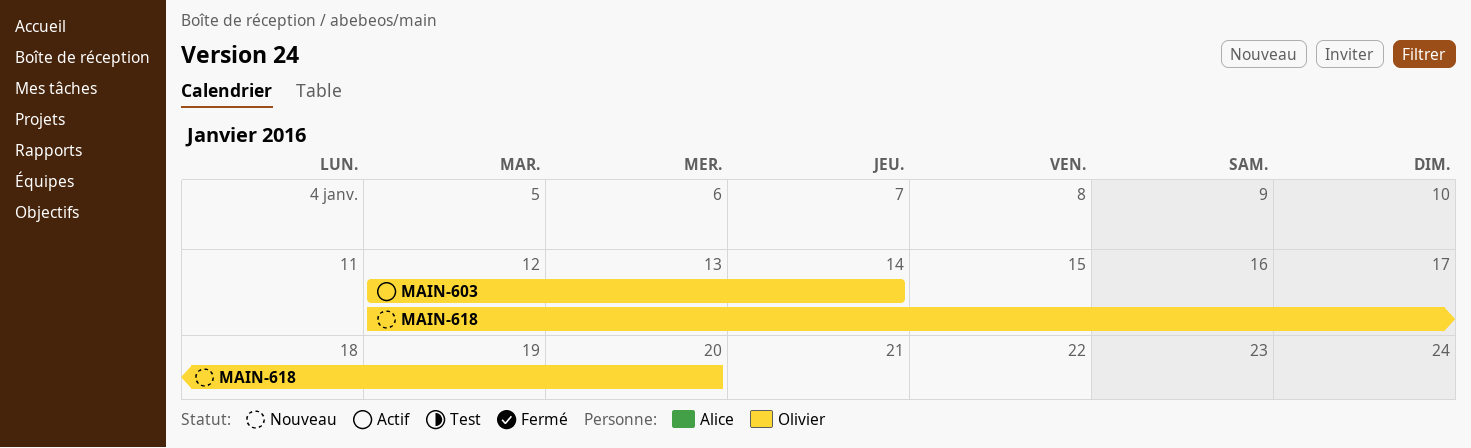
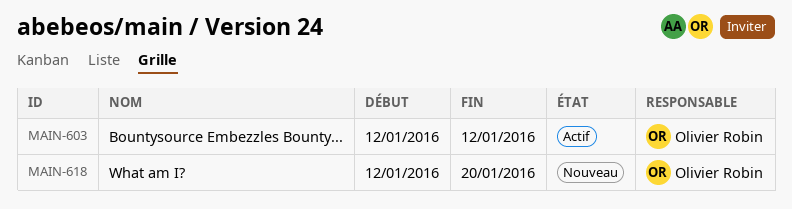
MAIN-603, due: Jan 14 -> Jan 12

